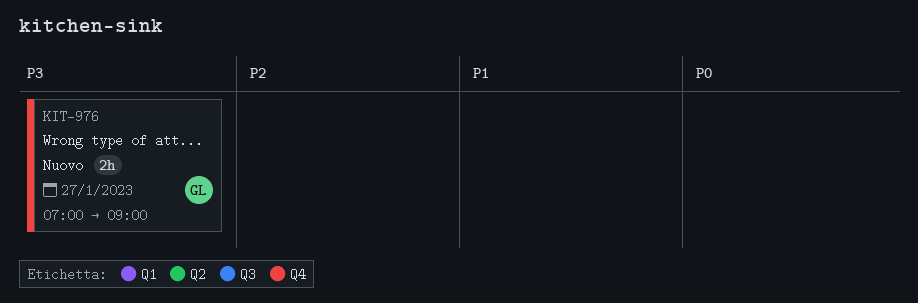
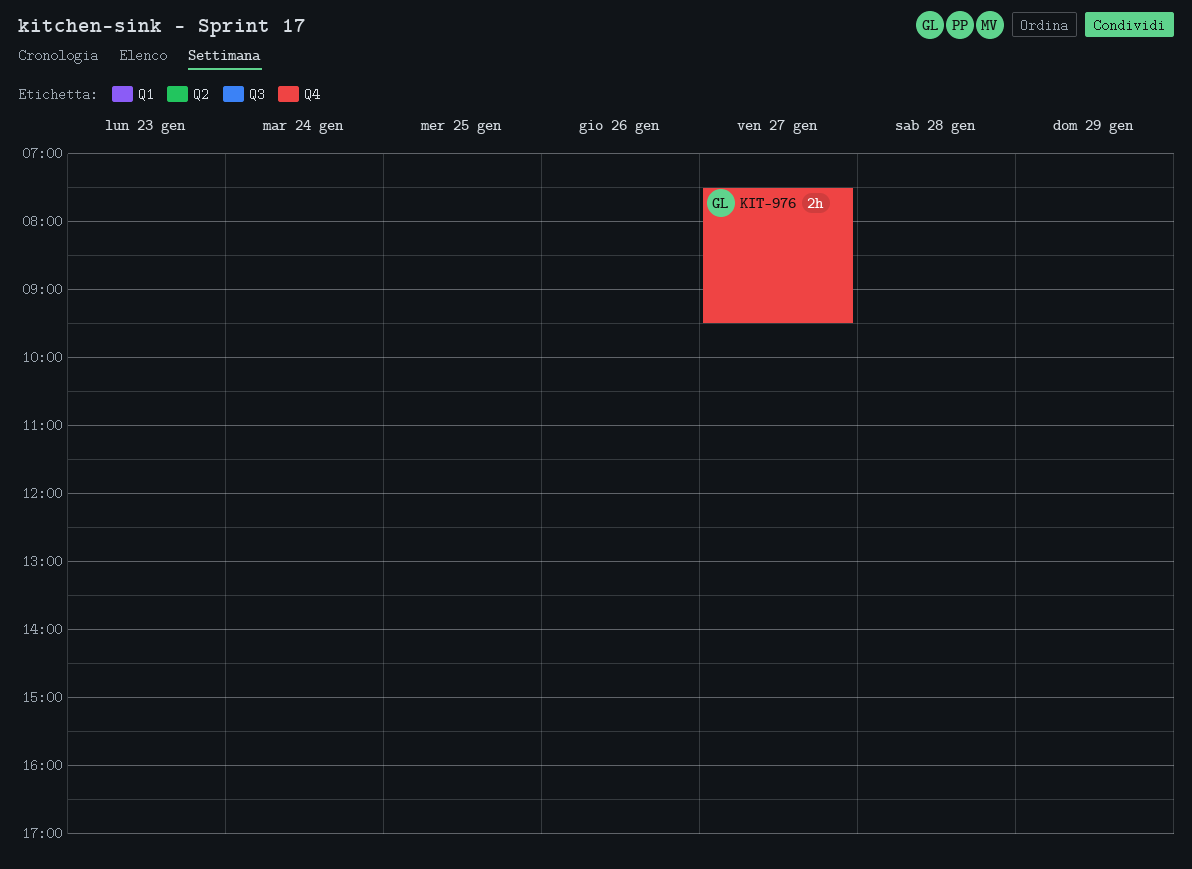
KIT-976, begins: 07:00 -> 07:30
KIT-976, ends: 09:00 -> 09:30

